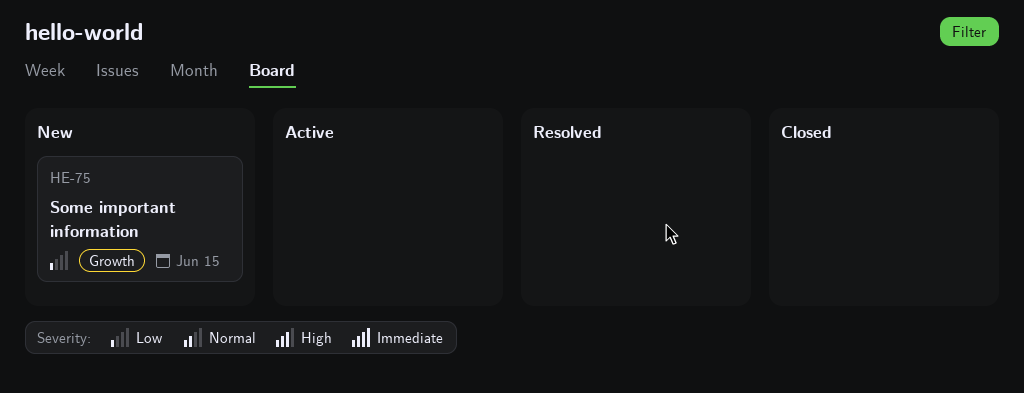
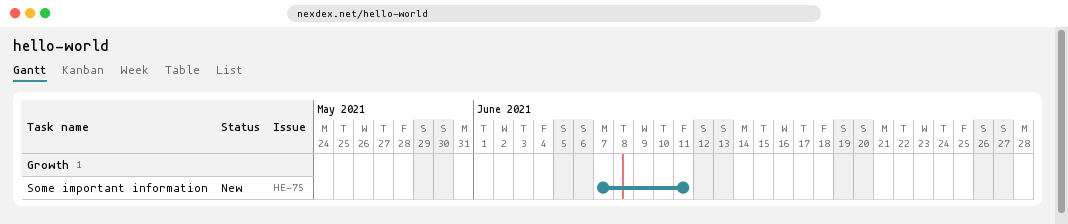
HE-75, due: Jun 15 -> Jun 11

